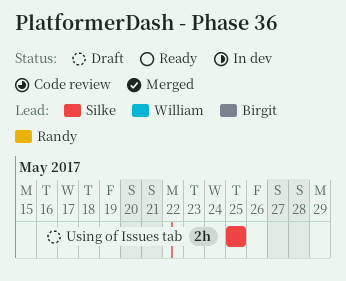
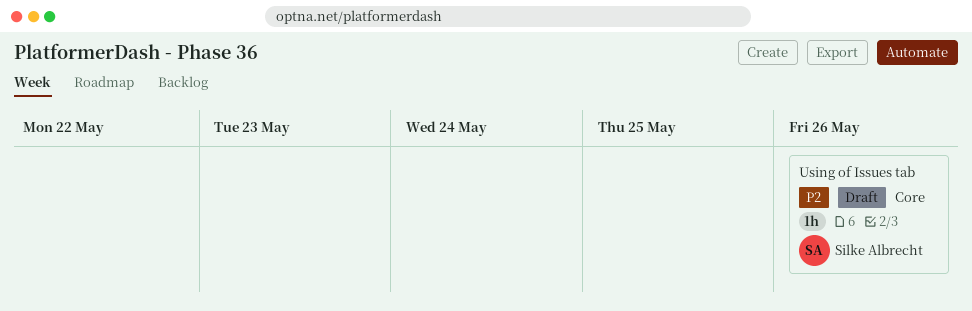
Using of Issues tab, estimate: 2h -> 1h
Using of Issues tab, due: May 25 -> May 26

